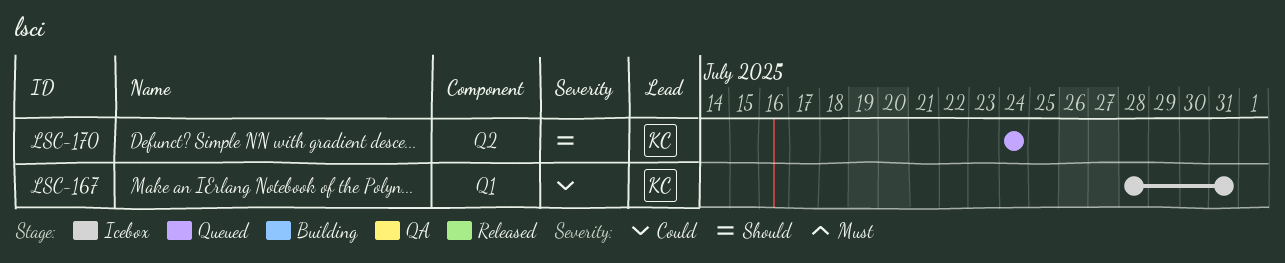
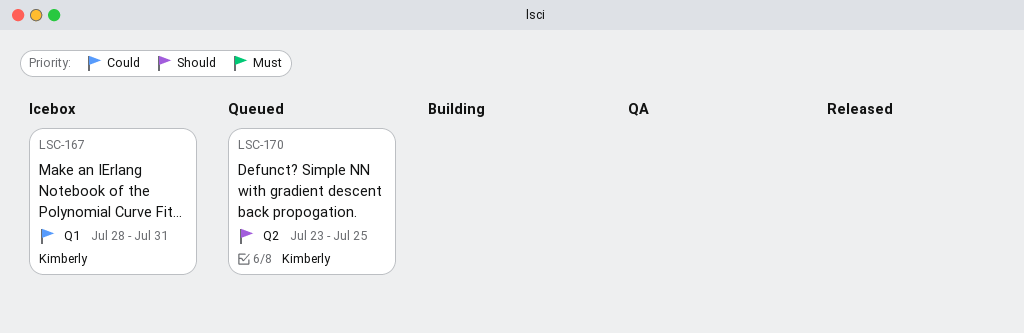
LSC-170, start: Jul 24 -> Jul 23
LSC-170, due: Jul 24 -> Jul 25

